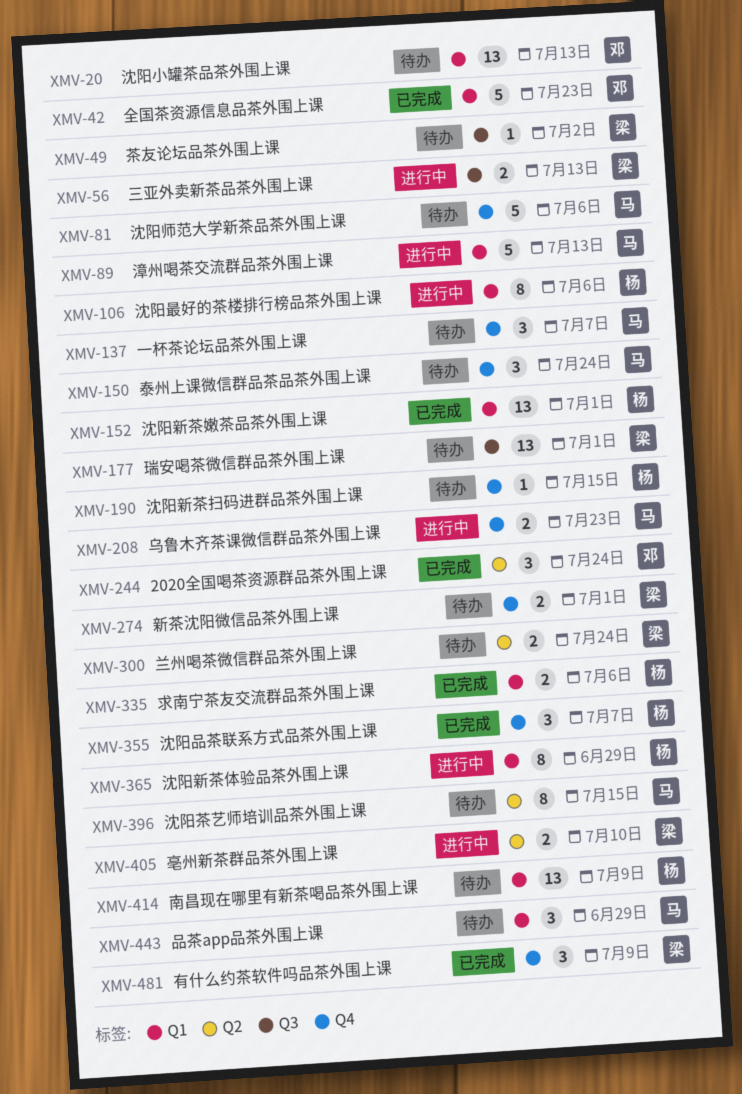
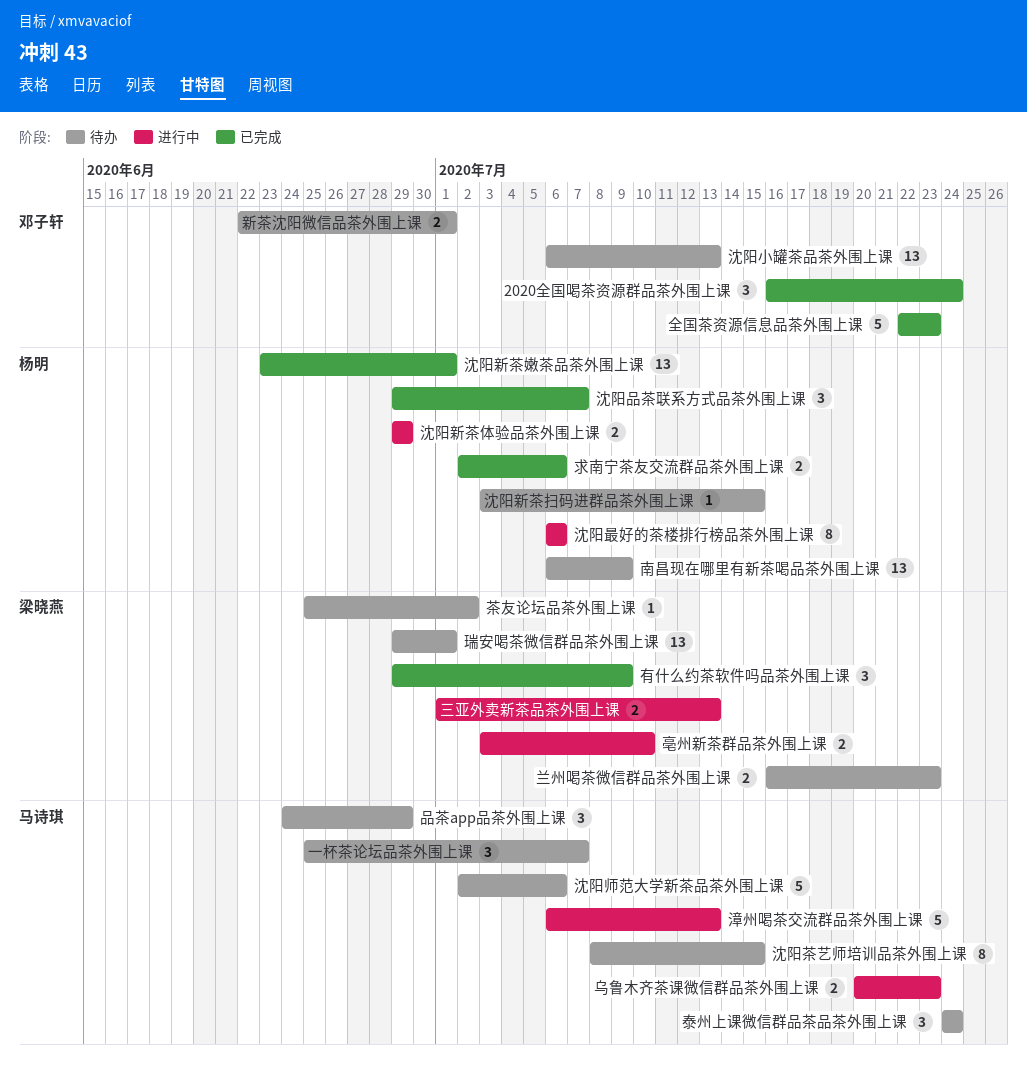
兰州喝茶微信群品茶外围上课, due: Jul 24 -> Jul 23
新茶沈阳微信品茶外围上课, owner: 梁晓燕 -> 邓子轩
沈阳新茶体验品茶外围上课, estimate: 8 -> 2

